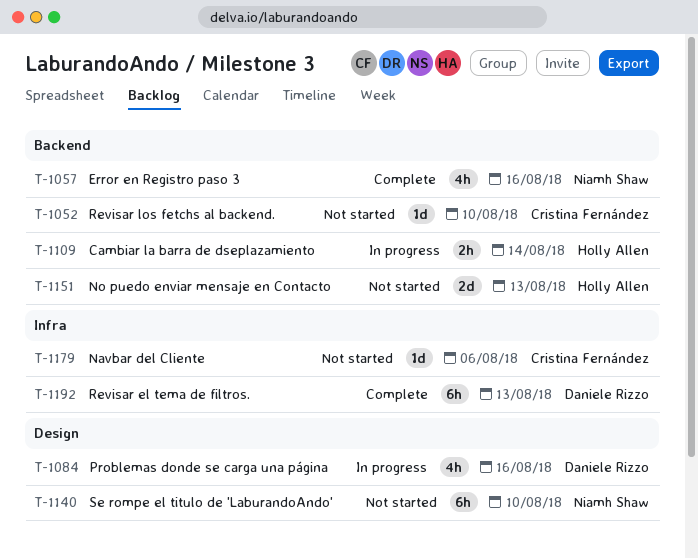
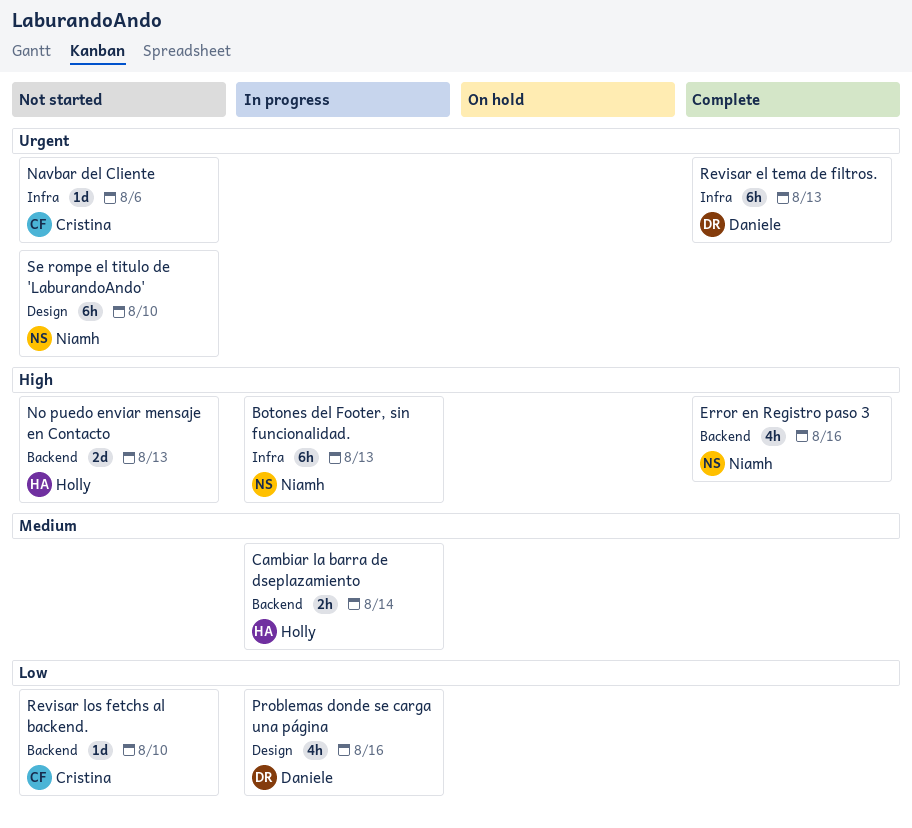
Botones del Footer, sin funcionalidad.: none -> present

